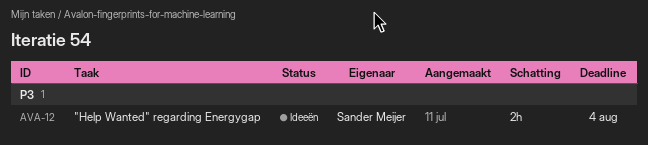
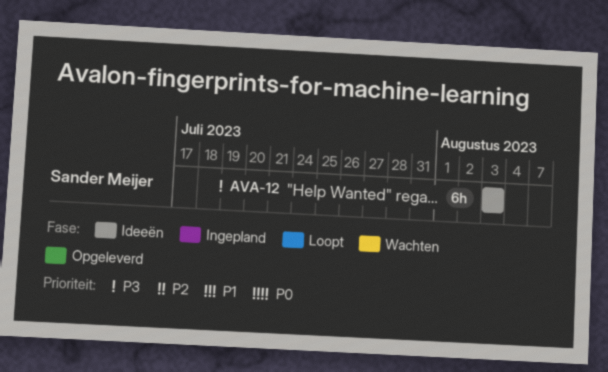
AVA-12, estimate: 2h -> 6h
AVA-12, due: Aug 4 -> Aug 3

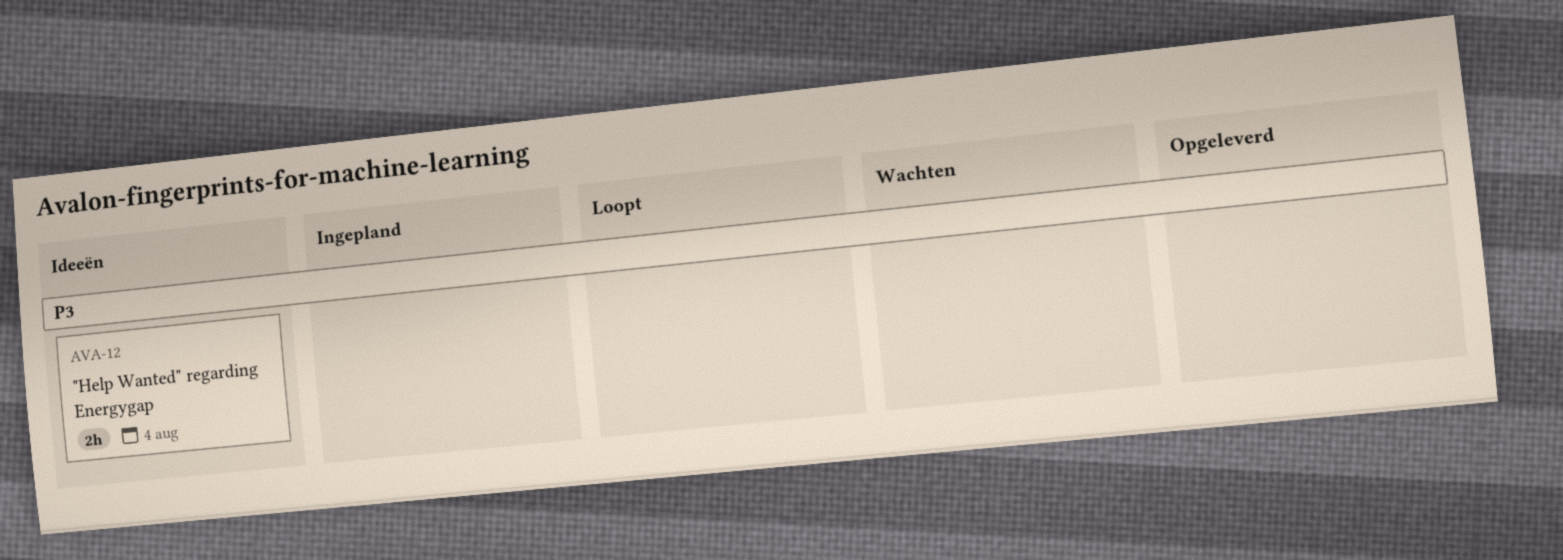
AVA-12, estimate: 6h -> 2h
AVA-12, due: Aug 3 -> Aug 4

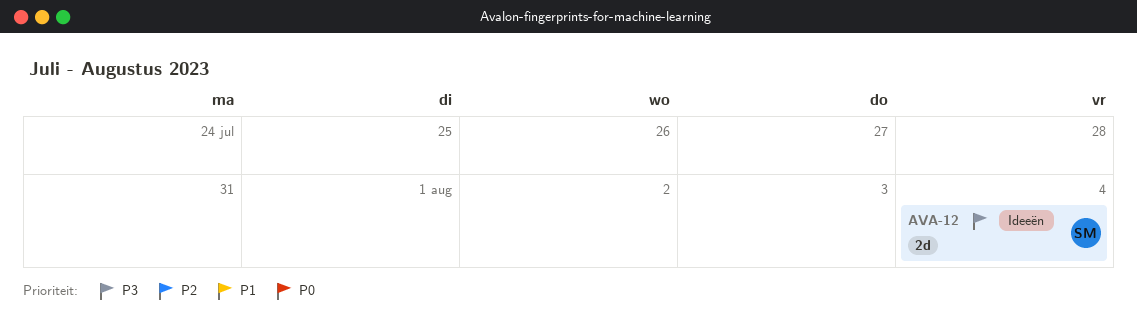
AVA-12, estimate: 2h -> 2d

